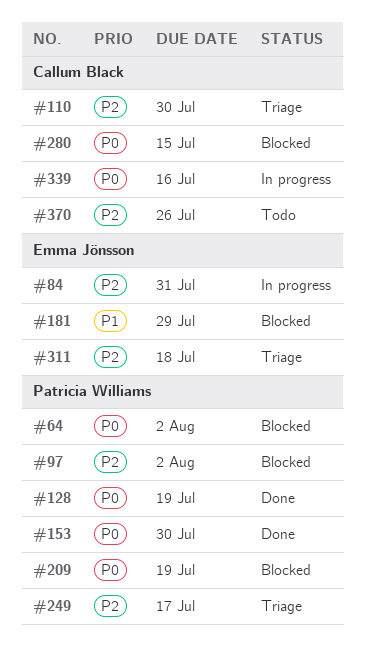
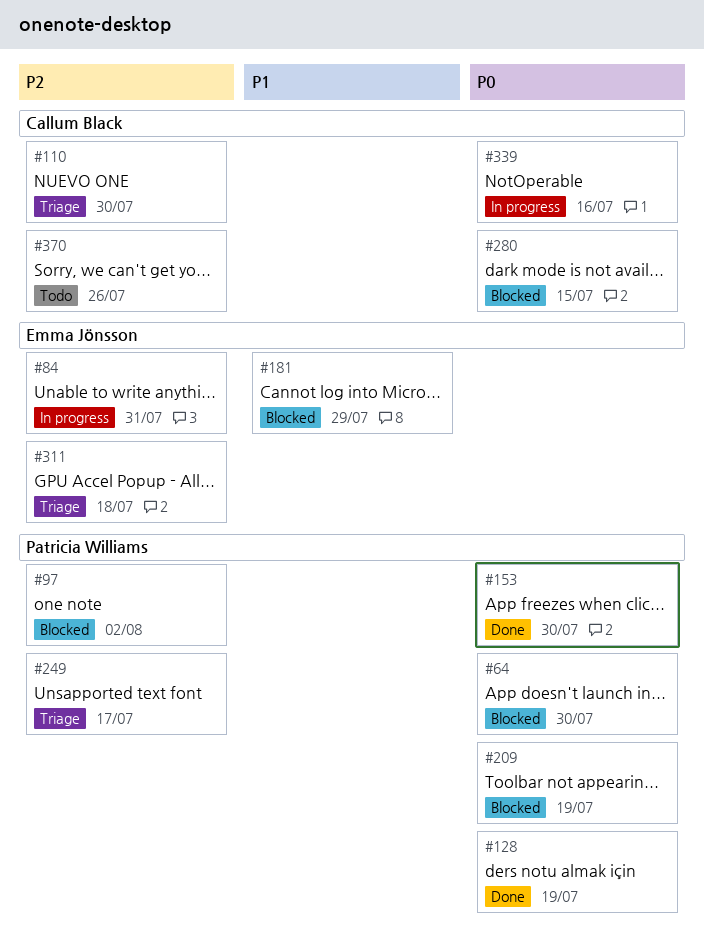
#64, due: Aug 2 -> Jul 30

